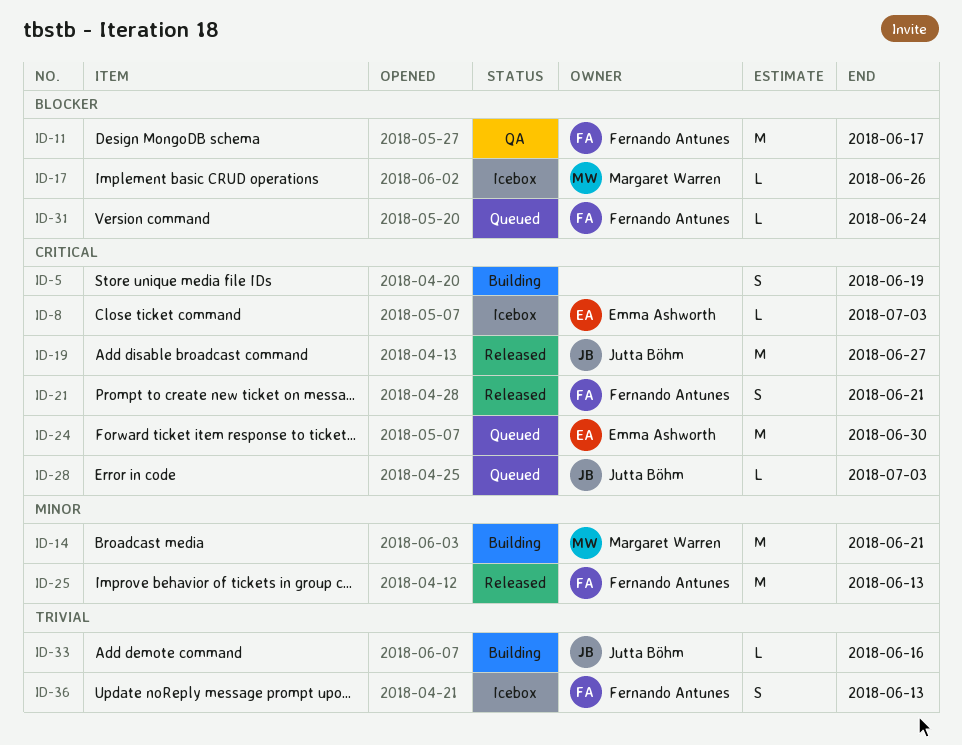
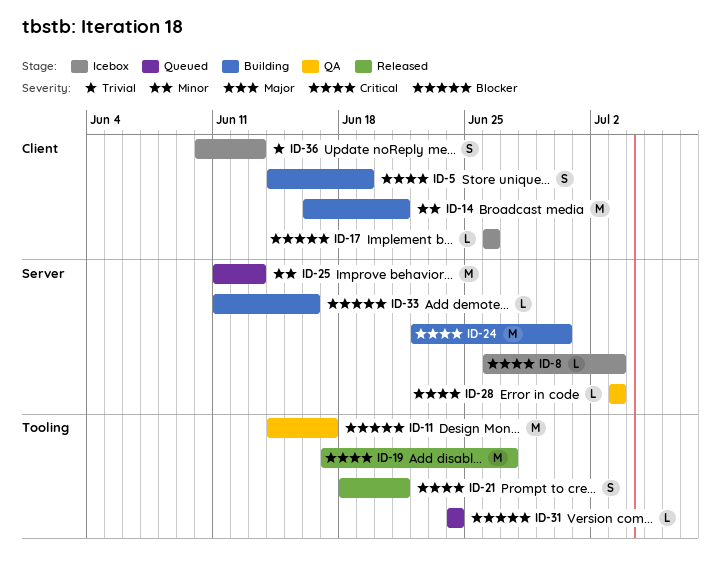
ID-24, status: Queued -> Building
ID-25, status: Released -> Queued
ID-28, status: Queued -> QA
ID-33, priority: Trivial -> Blocker

